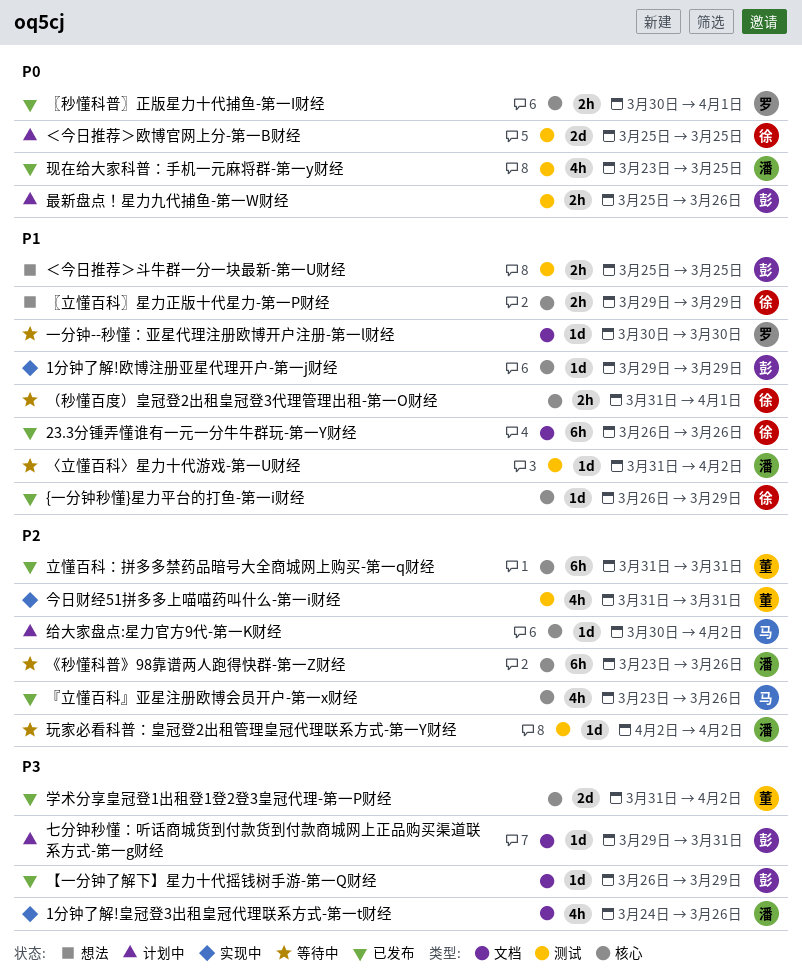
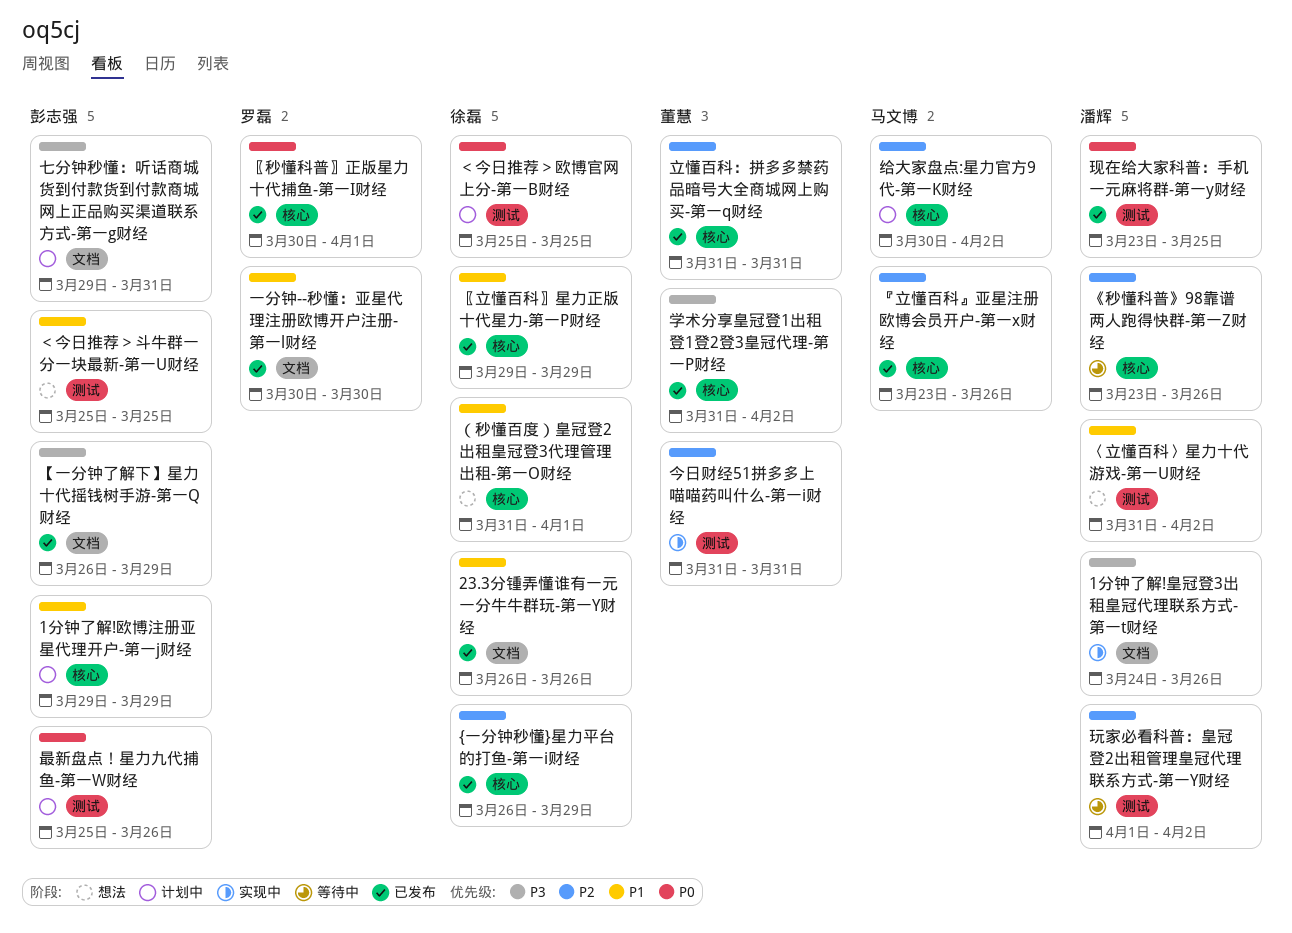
1分钟了解!欧博注册亚星代理开户-第一j财经, status: 实现中 -> 计划中
{一分钟秒懂}星力平台的打鱼-第一i财经, priority: P1 -> P2
〈立懂百科〉星力十代游戏-第一U财经, status: 等待中 -> 想法
〖立懂百科〗星力正版十代星力-第一P财经, status: 想法 -> 已发布
一分钟--秒懂：亚星代理注册欧博开户注册-第一l财经, status: 等待中 -> 已发布
玩家必看科普：皇冠登2出租管理皇冠代理联系方式-第一Y财经, start: Apr 2 -> Apr 1
（秒懂百度）皇冠登2出租皇冠登3代理管理出租-第一O财经, status: 等待中 -> 想法

